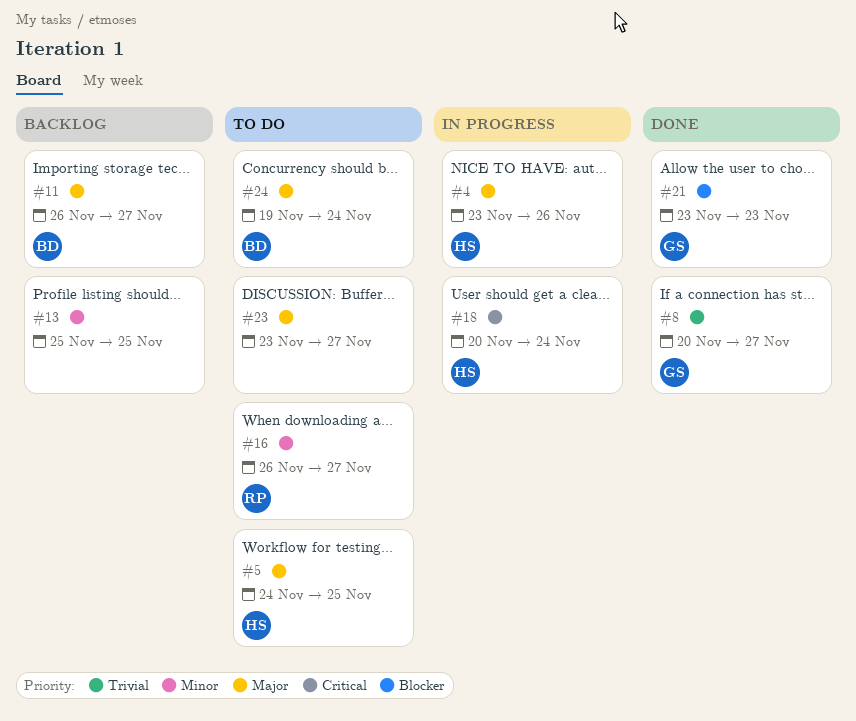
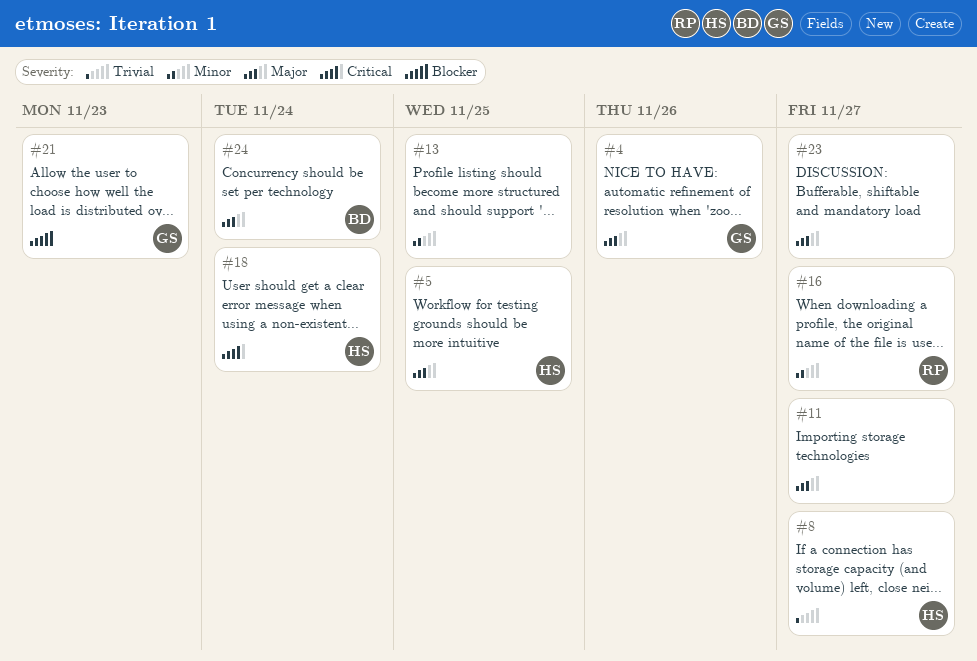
#4, owner: HS -> GS
#8, owner: GS -> HS
#11, owner: BD -> none

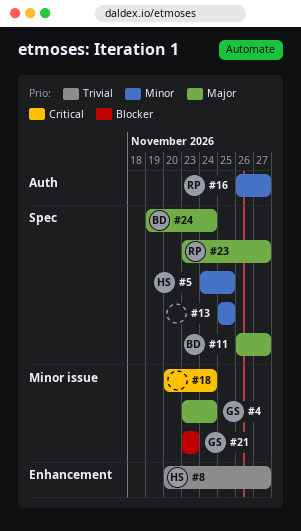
#4, due: Nov 26 -> Nov 24
#5, priority: Major -> Minor
#11, owner: none -> BD
#18, owner: HS -> none
#23, owner: none -> RP

